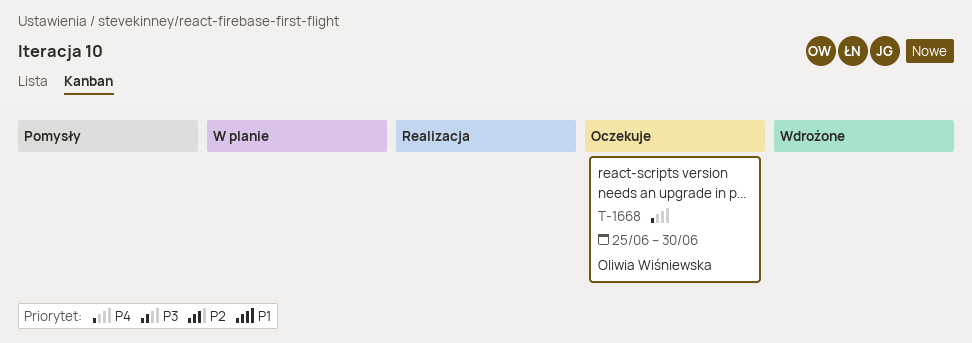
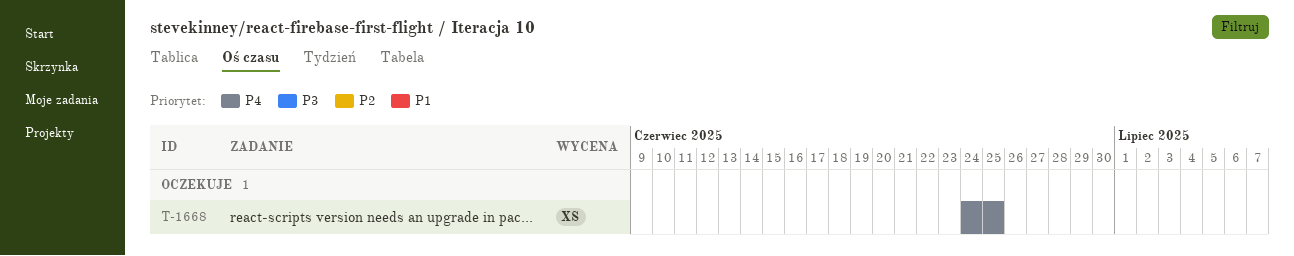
T-1668, start: Jun 25 -> Jun 24
T-1668, due: Jun 30 -> Jun 25

